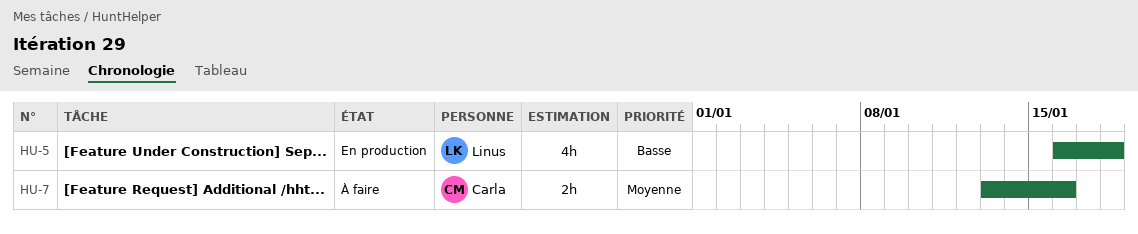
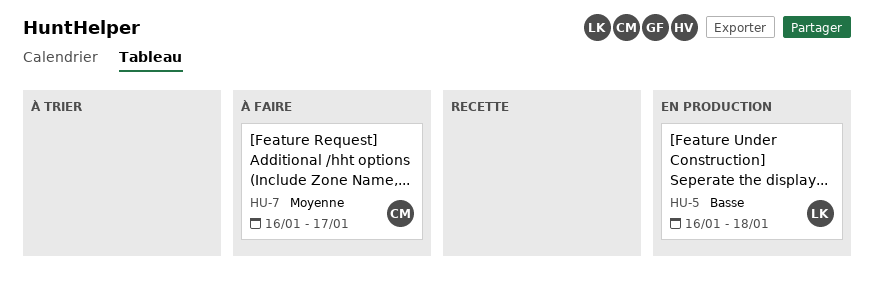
HU-7, start: Jan 13 -> Jan 16
HU-7, due: Jan 16 -> Jan 17

